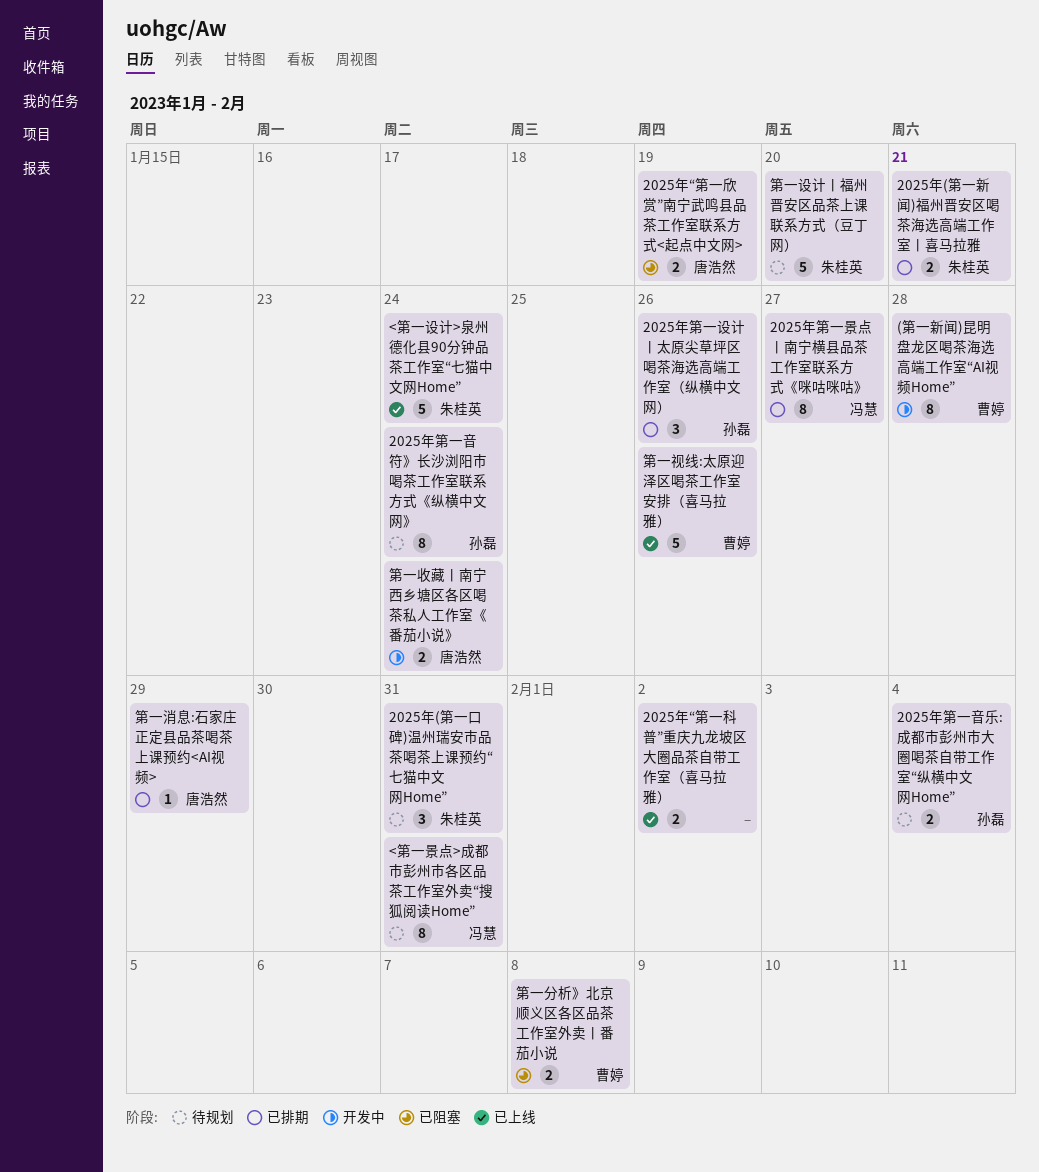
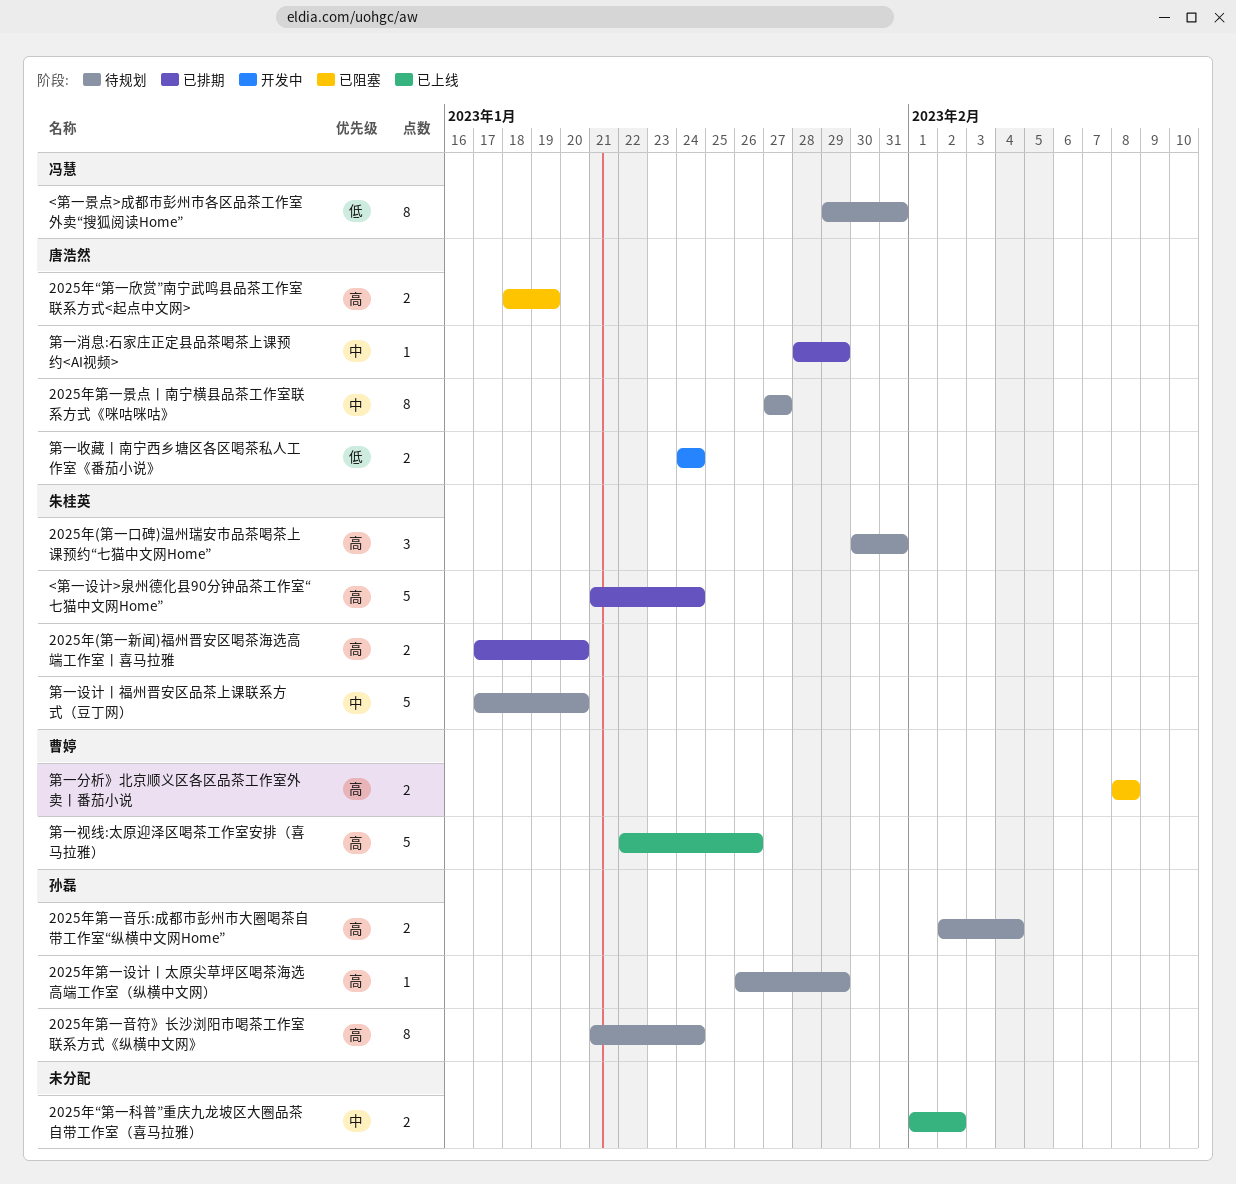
(第一新闻)昆明盘龙区喝茶海选高端工作室“AI视频Home”: present -> none
2025年(第一新闻)福州晋安区喝茶海选高端工作室丨喜马拉雅, due: Jan 21 -> Jan 20
2025年第一景点丨南宁横县品茶工作室联系方式《咪咕咪咕》, status: 已排期 -> 待规划
2025年第一景点丨南宁横县品茶工作室联系方式《咪咕咪咕》, owner: 冯慧 -> 唐浩然
2025年第一设计丨太原尖草坪区喝茶海选高端工作室（纵横中文网）, status: 已排期 -> 待规划
2025年第一设计丨太原尖草坪区喝茶海选高端工作室（纵横中文网）, estimate: 3 -> 1
2025年第一设计丨太原尖草坪区喝茶海选高端工作室（纵横中文网）, due: Jan 26 -> Jan 29
<第一设计>泉州德化县90分钟品茶工作室“七猫中文网Home”, status: 已上线 -> 已排期

